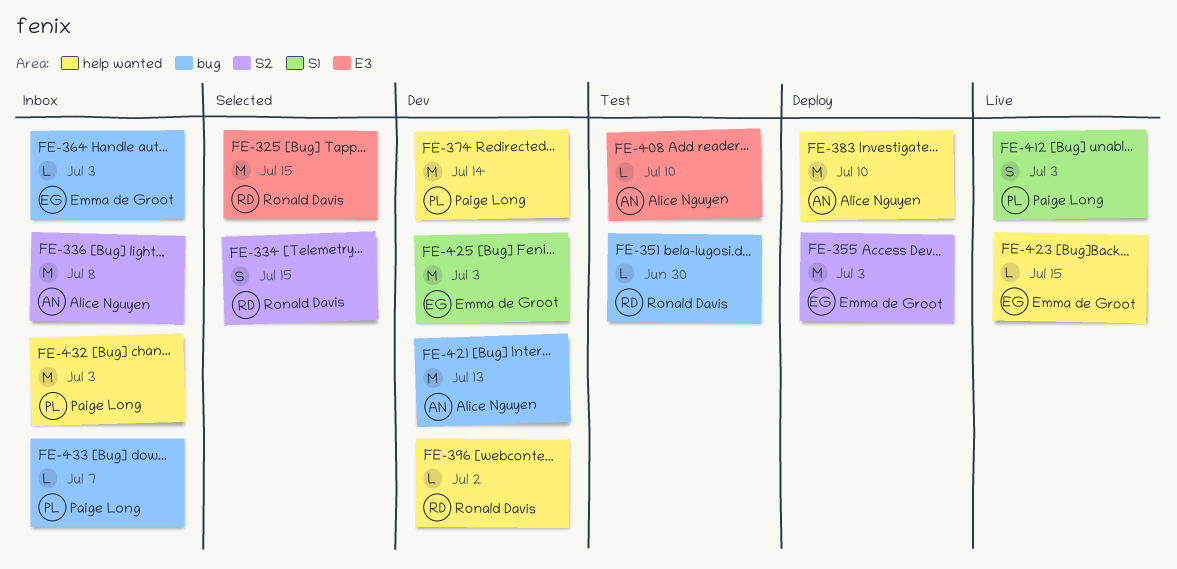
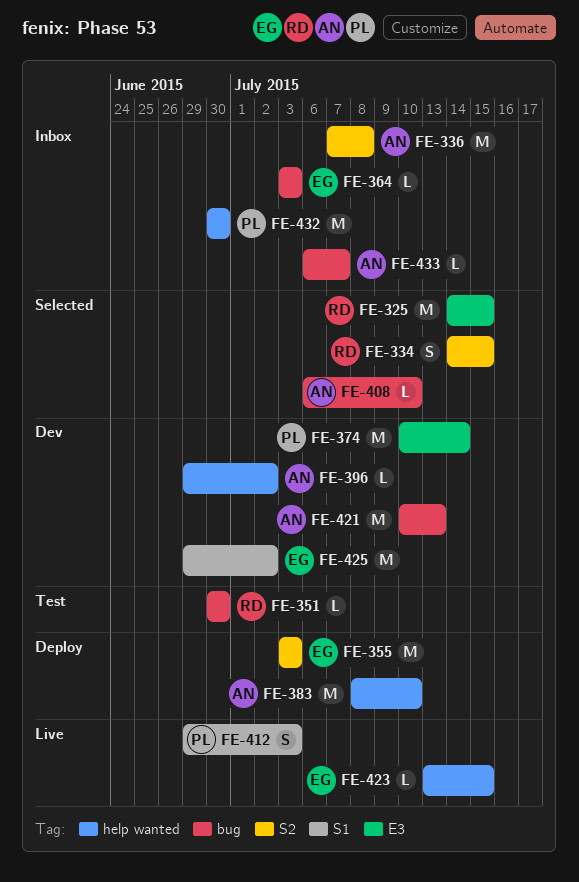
FE-374, label: help wanted -> E3
FE-396, owner: Ronald Davis -> Alice Nguyen
FE-408, status: Test -> Selected
FE-408, label: E3 -> bug
FE-425, due: Jul 3 -> Jul 2
FE-432, due: Jul 3 -> Jun 30
FE-433, owner: Paige Long -> Alice Nguyen

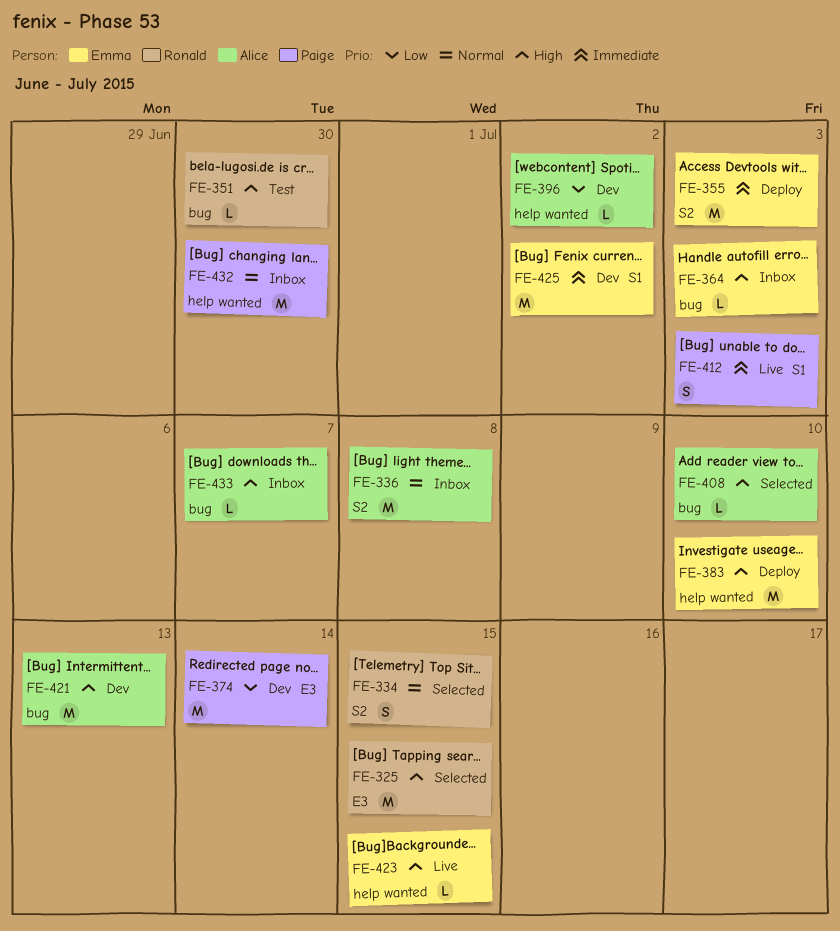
FE-383, owner: Alice -> Emma

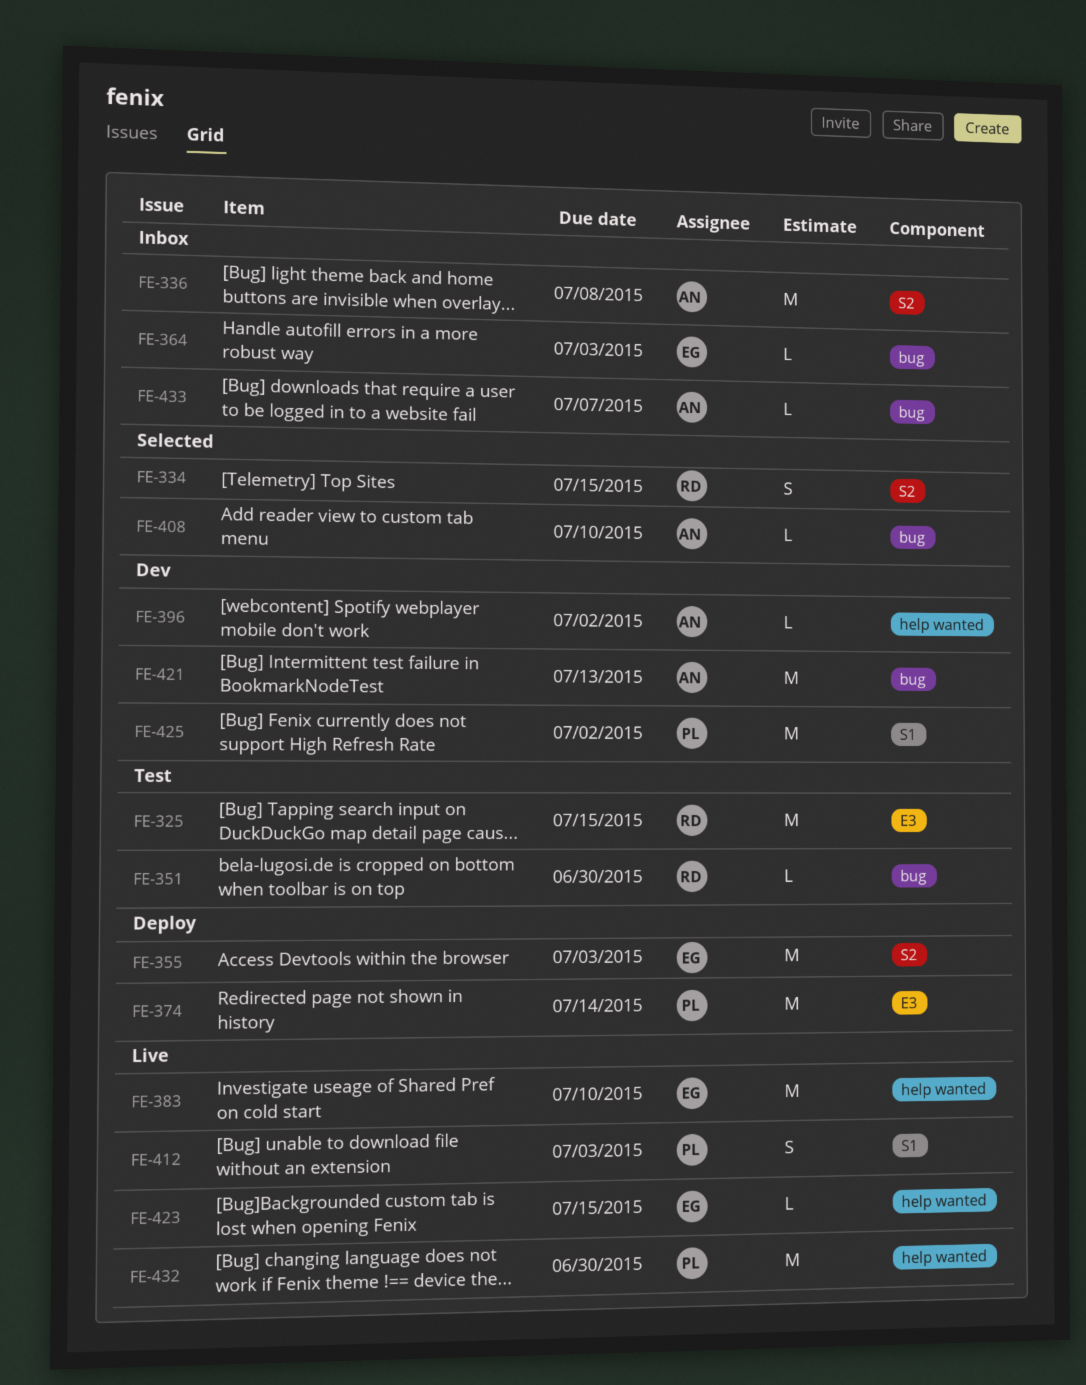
FE-325, status: Selected -> Test
FE-374, status: Dev -> Deploy
FE-383, status: Deploy -> Live
FE-425, owner: Emma -> Paige
FE-432, status: Inbox -> Live

